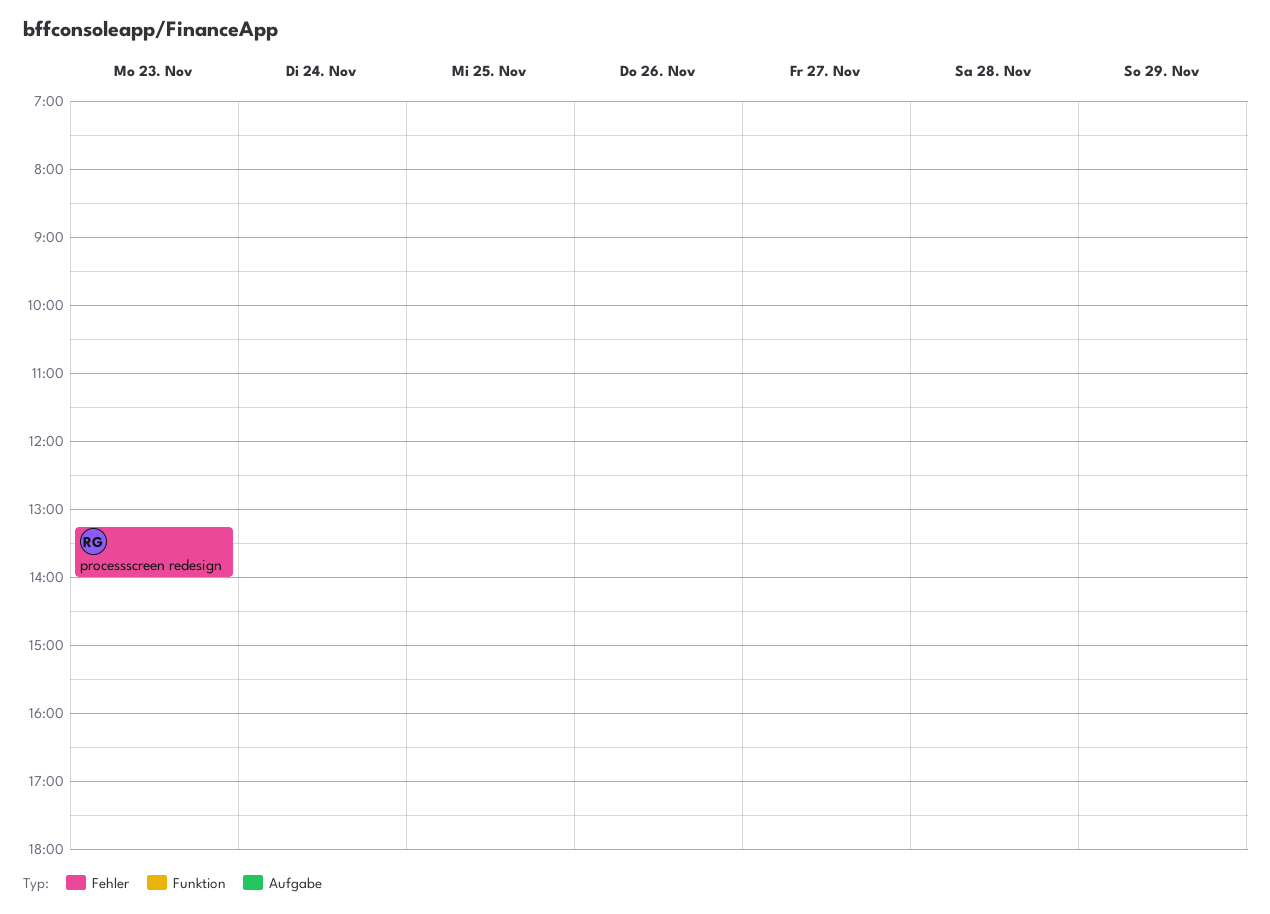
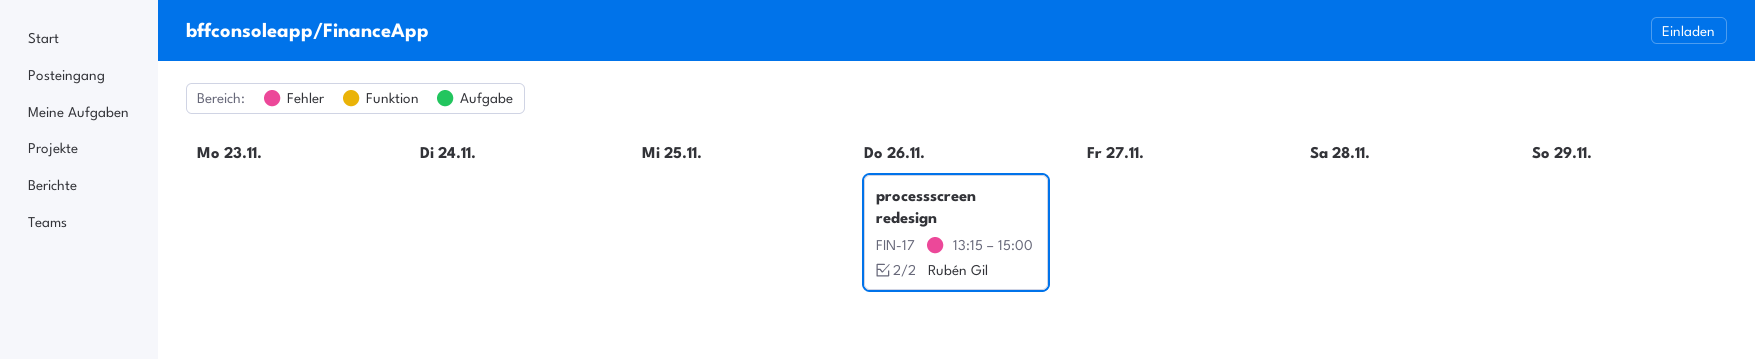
processscreen redesign, day: Nov 23 -> Nov 26
processscreen redesign, ends: 14:00 -> 15:00

